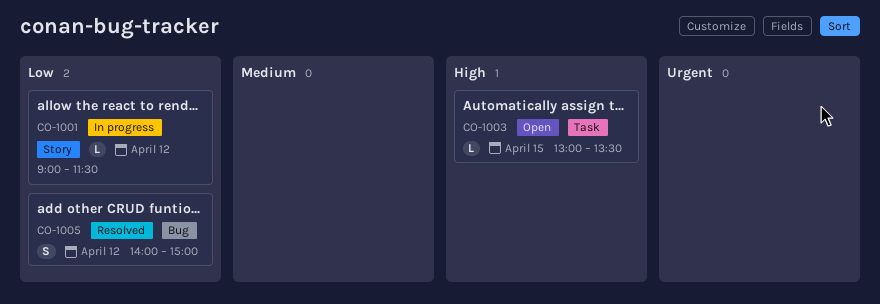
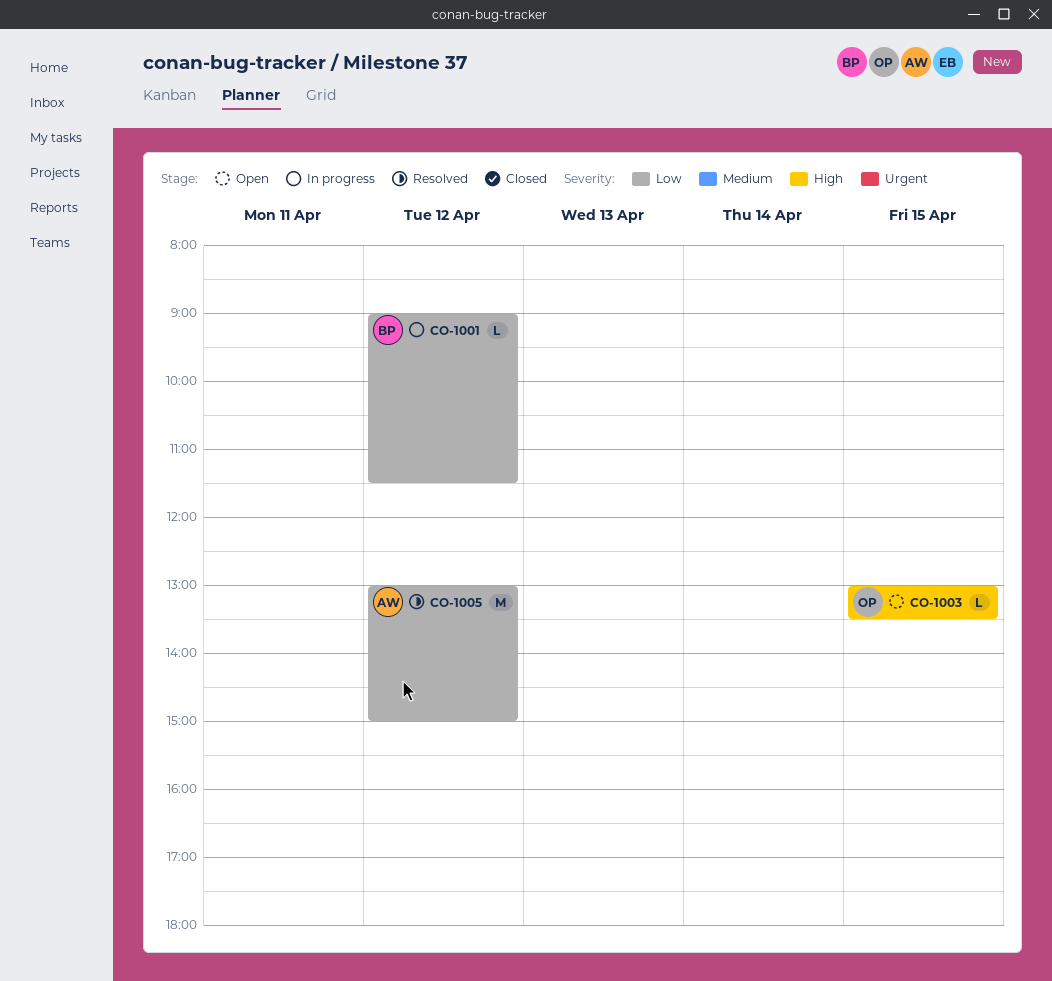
CO-1005, estimate: S -> M
CO-1005, begins: 14:00 -> 13:00

